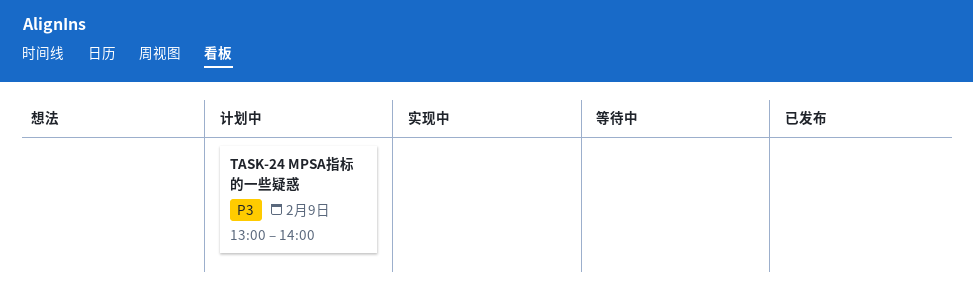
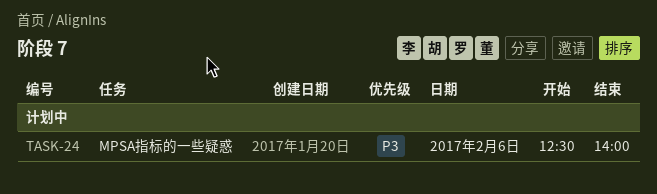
TASK-24, day: Feb 9 -> Feb 6
TASK-24, begins: 13:00 -> 12:30

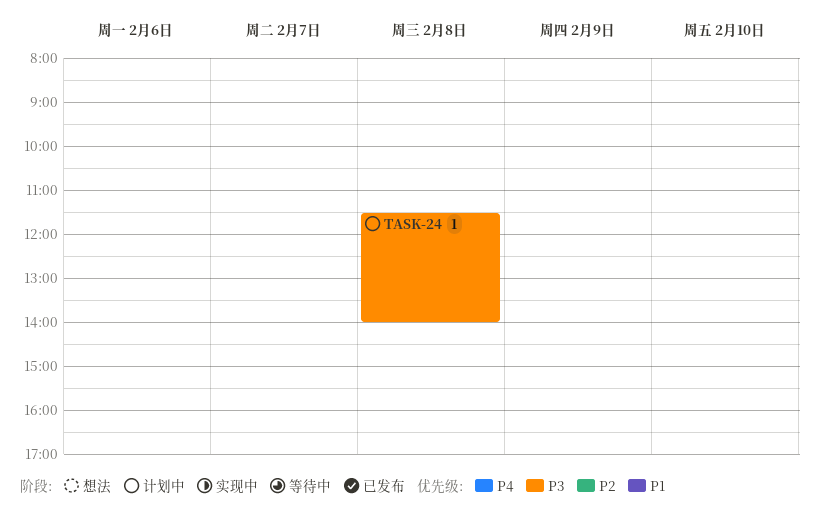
TASK-24, day: Feb 6 -> Feb 8
TASK-24, begins: 12:30 -> 11:30

